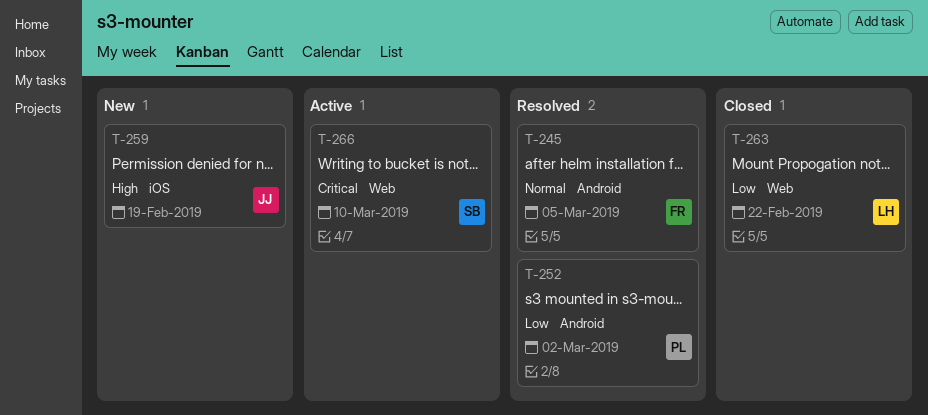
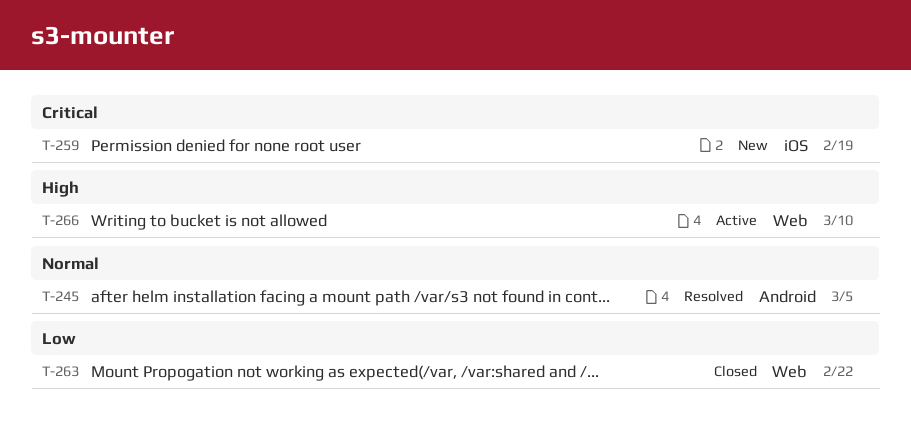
T-252: present -> none
T-259, priority: High -> Critical
T-266, priority: Critical -> High

